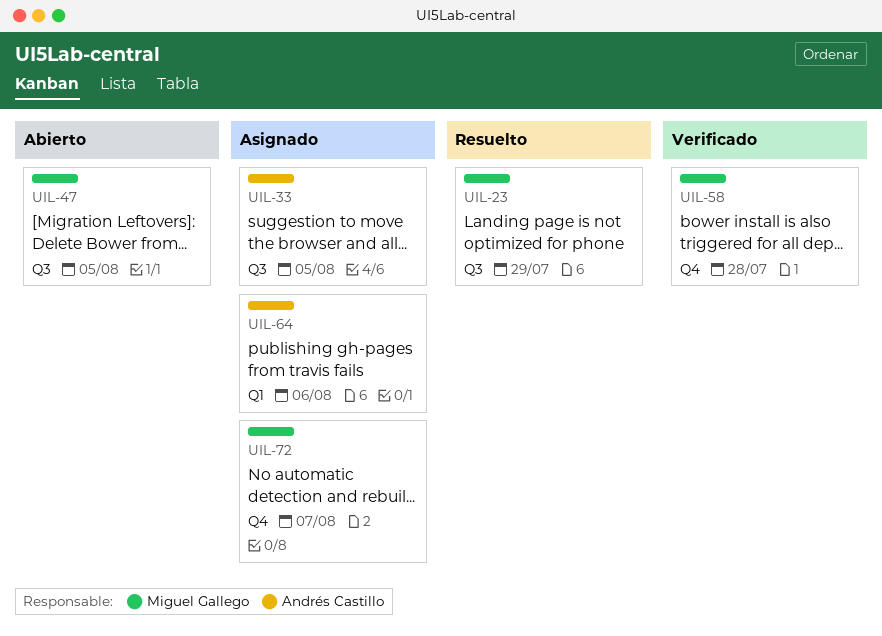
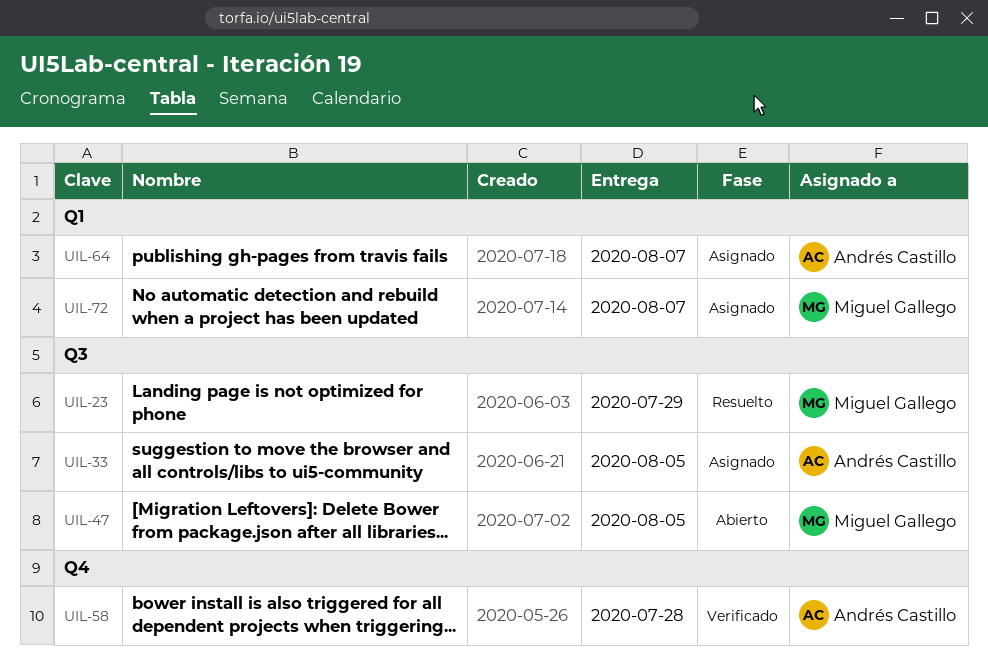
UIL-58, owner: Miguel Gallego -> Andrés Castillo
UIL-64, due: Aug 6 -> Aug 7
UIL-72, label: Q4 -> Q1

